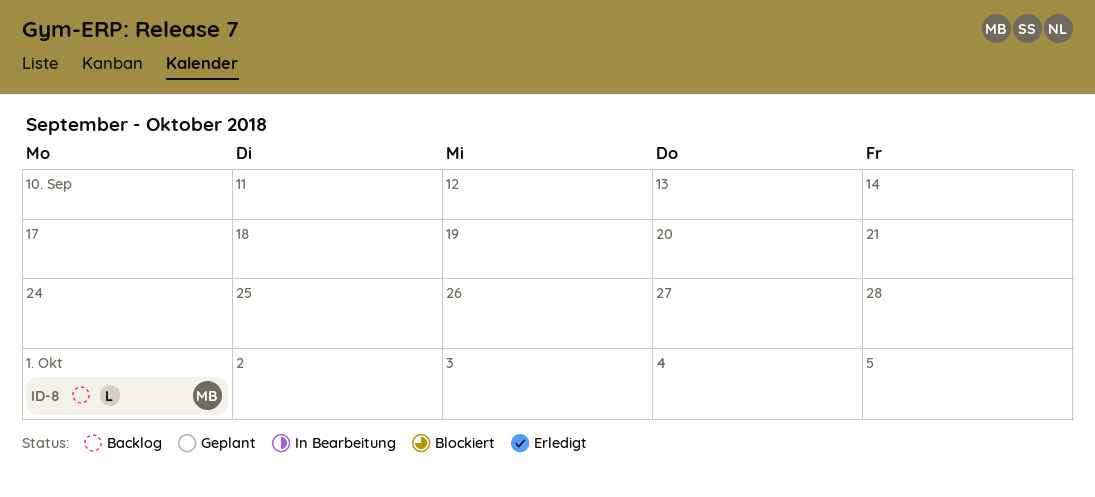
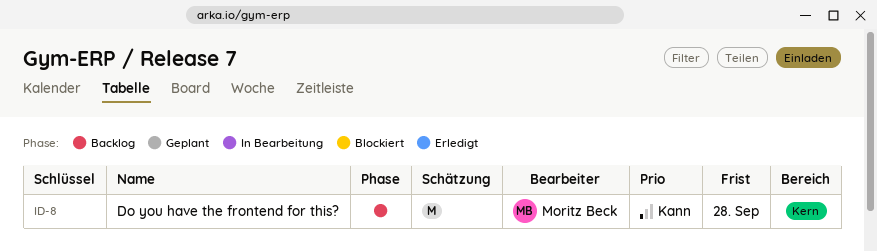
ID-8, estimate: L -> M
ID-8, due: Oct 1 -> Sep 28

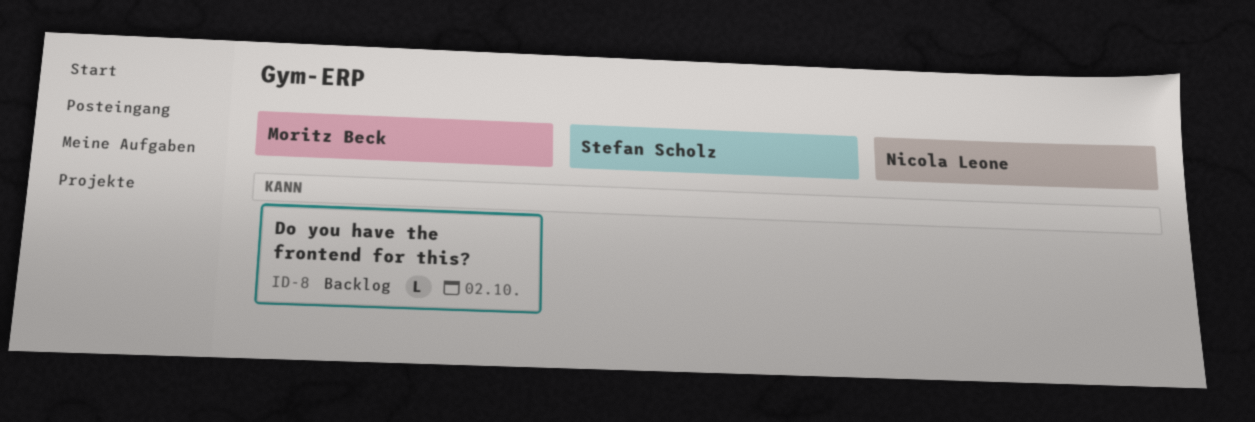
ID-8, estimate: M -> L
ID-8, due: Sep 28 -> Oct 2

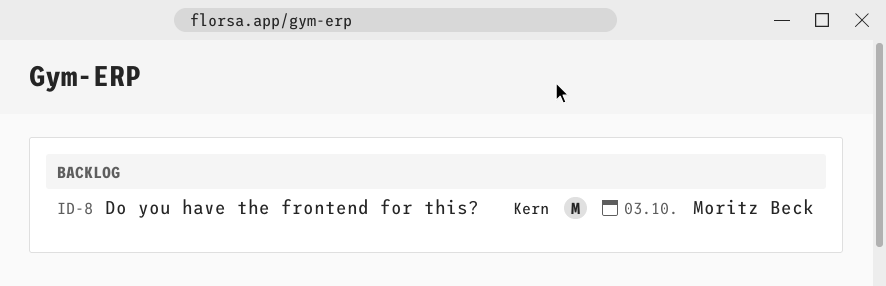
ID-8, estimate: L -> M
ID-8, due: Oct 2 -> Oct 3

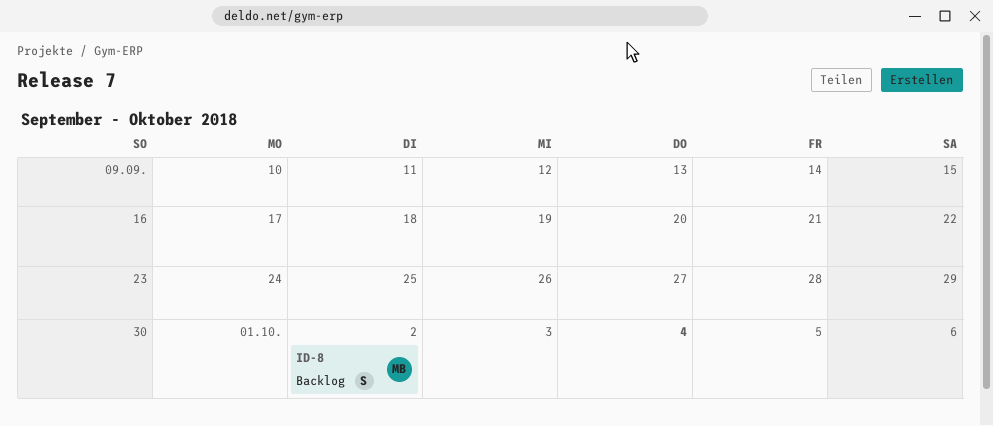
ID-8, estimate: M -> S
ID-8, due: Oct 3 -> Oct 2

